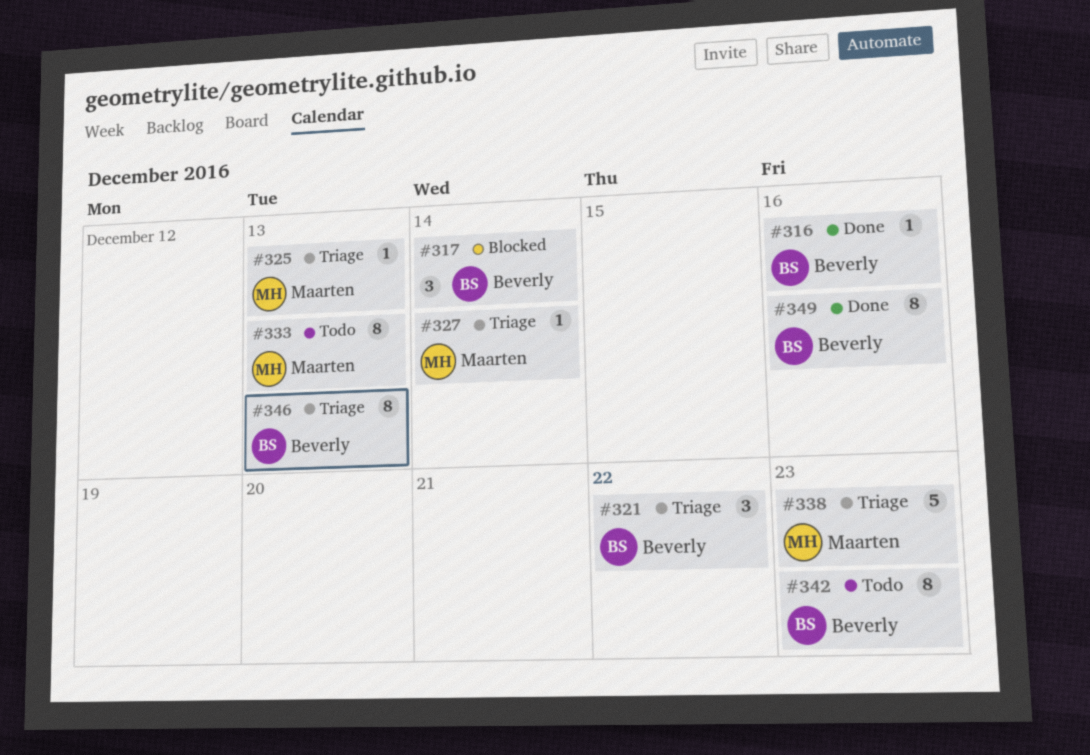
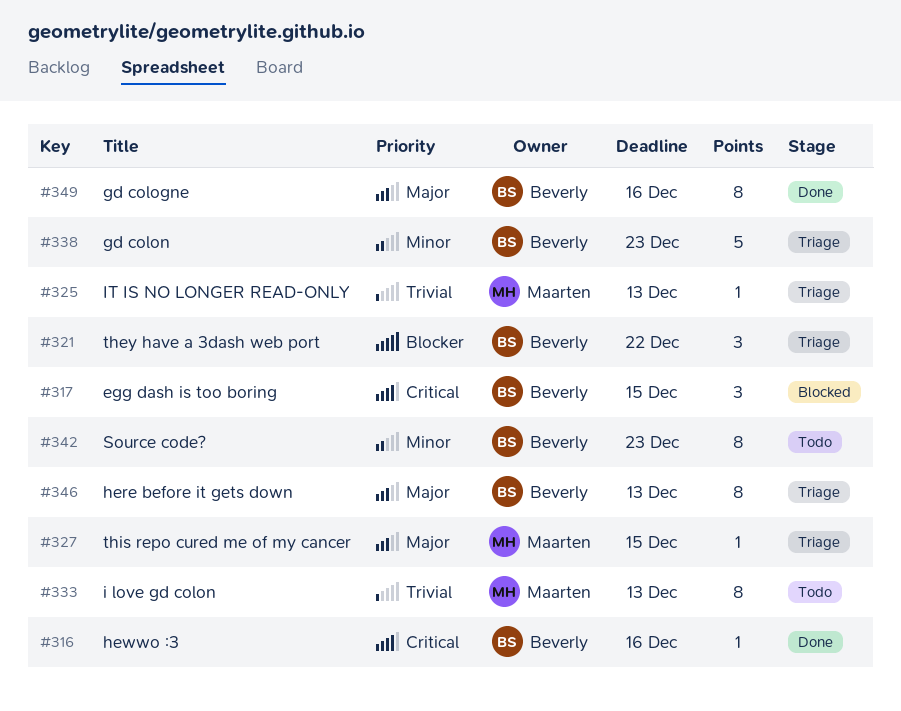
#317, due: Dec 14 -> Dec 15
#327, due: Dec 14 -> Dec 15
#338, owner: Maarten -> Beverly

